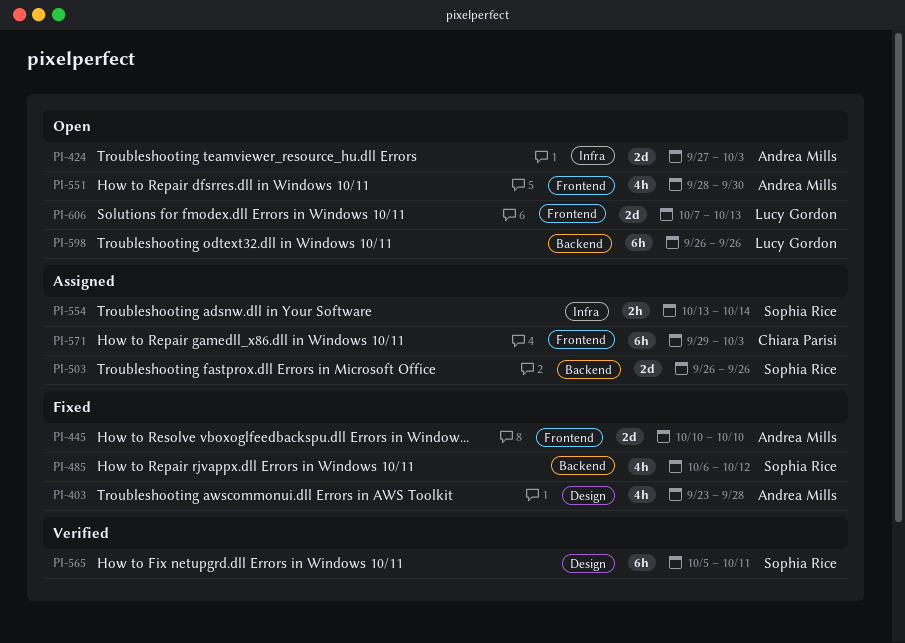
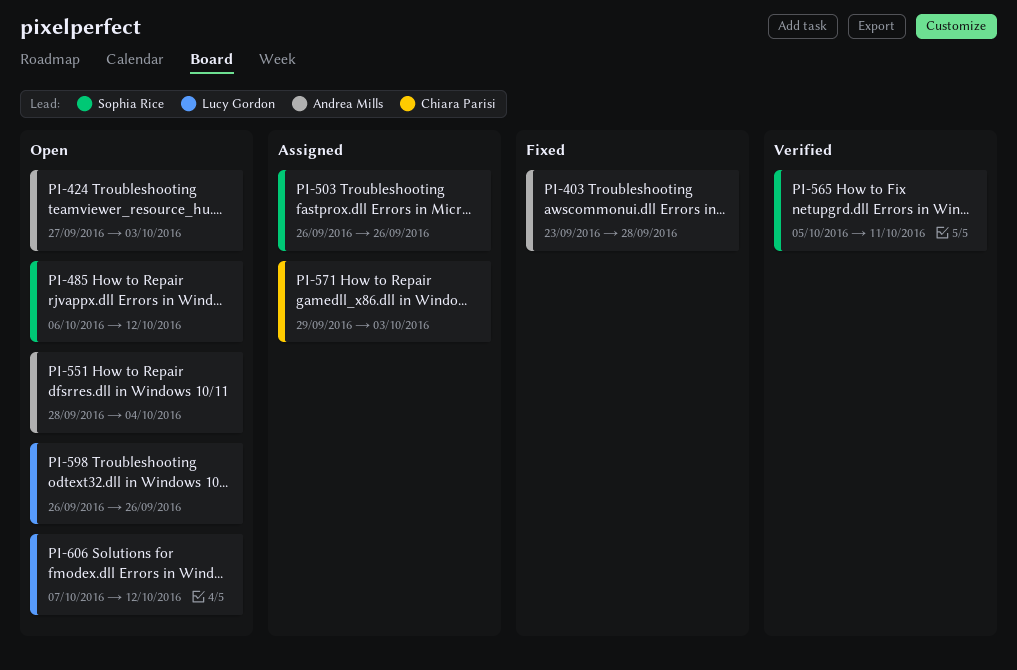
PI-445: present -> none
PI-485, status: Fixed -> Open
PI-551, due: Sep 30 -> Oct 4
PI-554: present -> none
PI-606, due: Oct 13 -> Oct 12

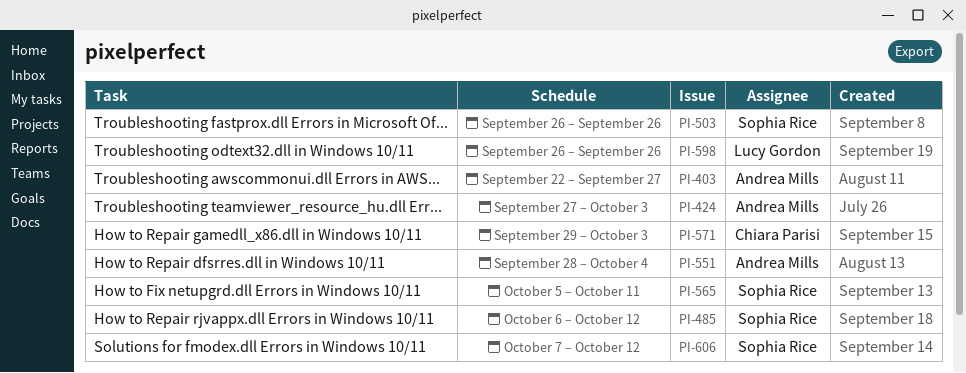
PI-403, start: Sep 23 -> Sep 22
PI-403, due: Sep 28 -> Sep 27
PI-606, owner: Lucy Gordon -> Sophia Rice

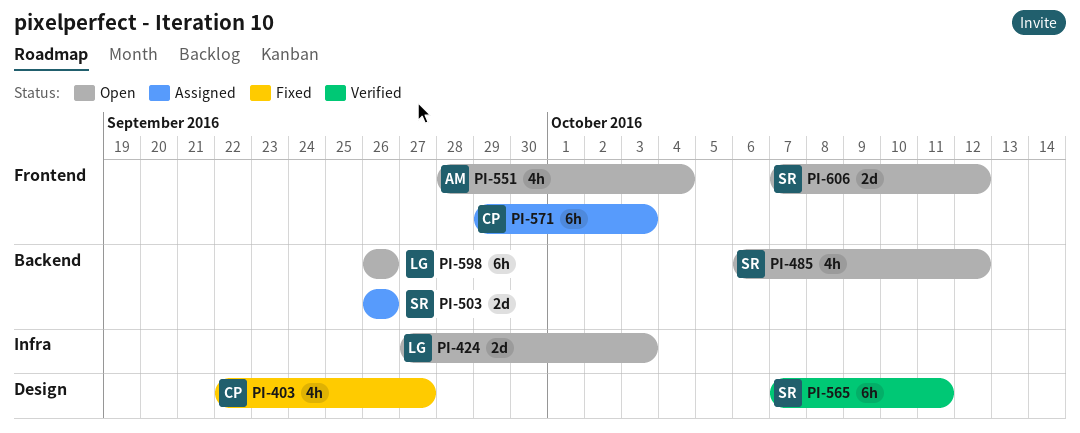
PI-403, owner: Andrea Mills -> Chiara Parisi
PI-424, owner: Andrea Mills -> Lucy Gordon
PI-565, start: Oct 5 -> Oct 7

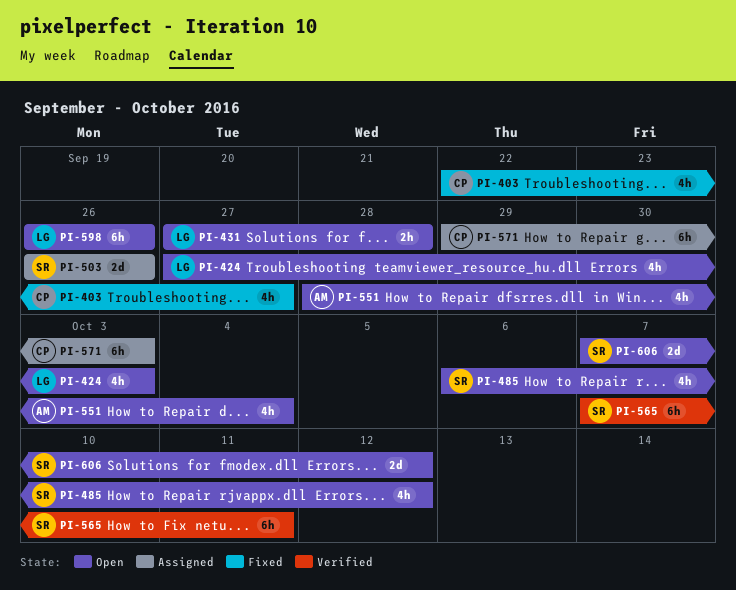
PI-424, estimate: 2d -> 4h
PI-431: none -> present

